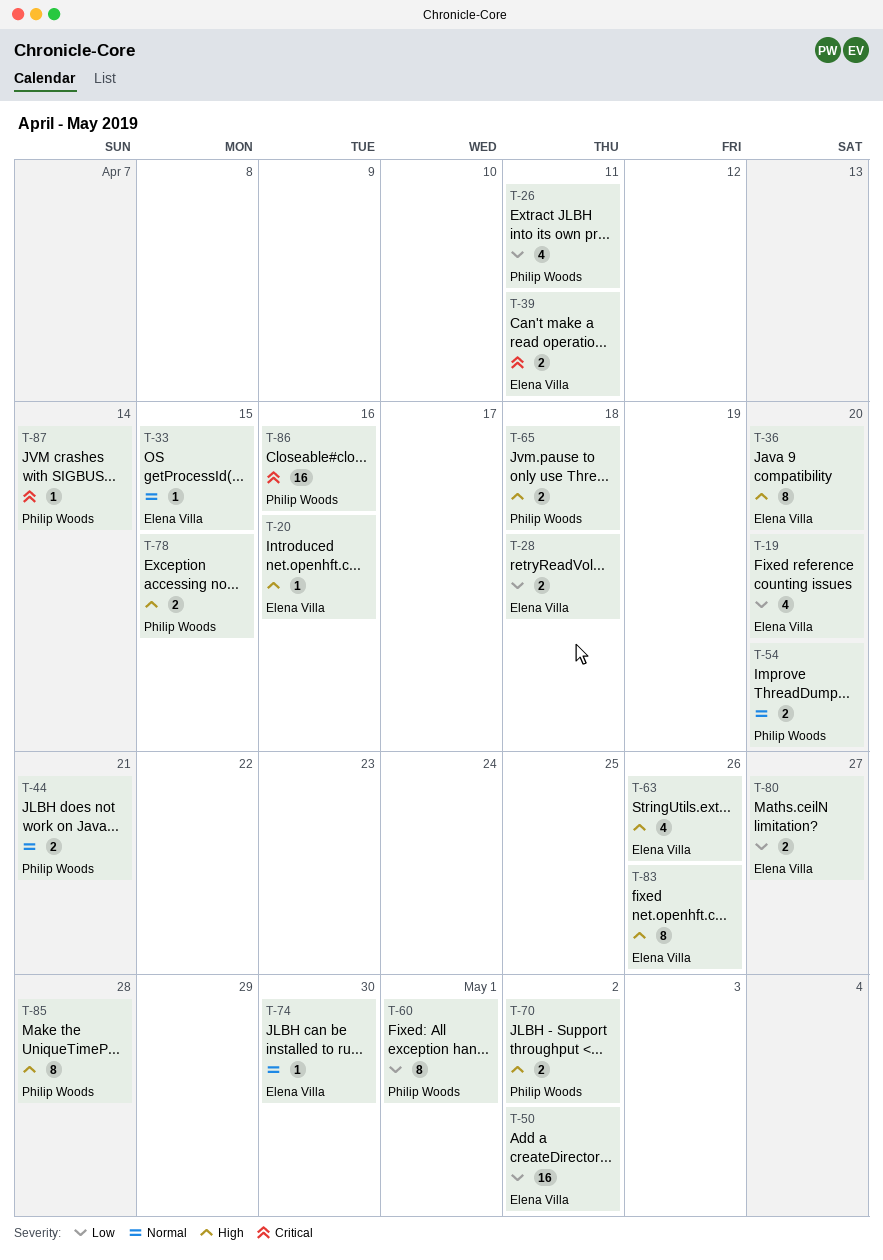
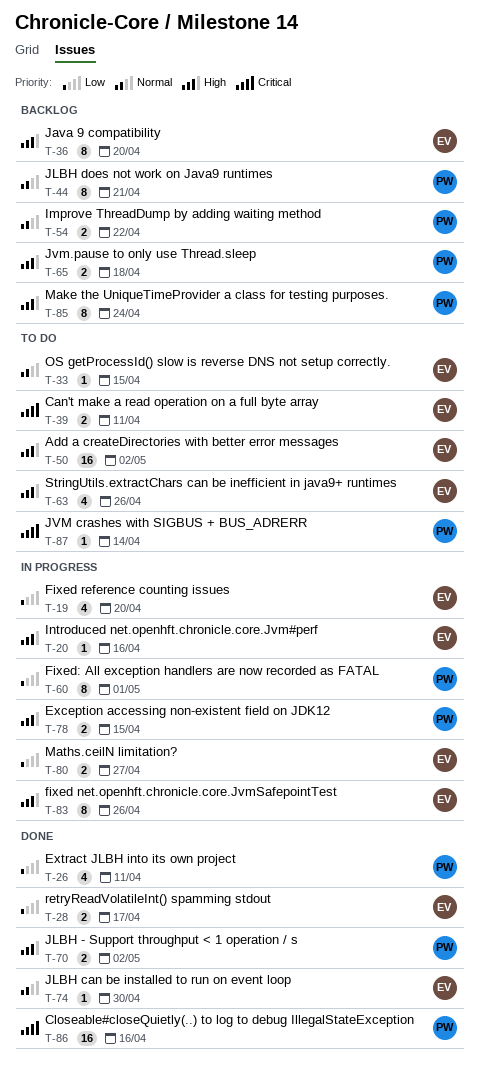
T-28, due: Apr 18 -> Apr 17
T-44, estimate: 2 -> 8
T-50, priority: Low -> High
T-54, due: Apr 20 -> Apr 22
T-85, due: Apr 28 -> Apr 24

